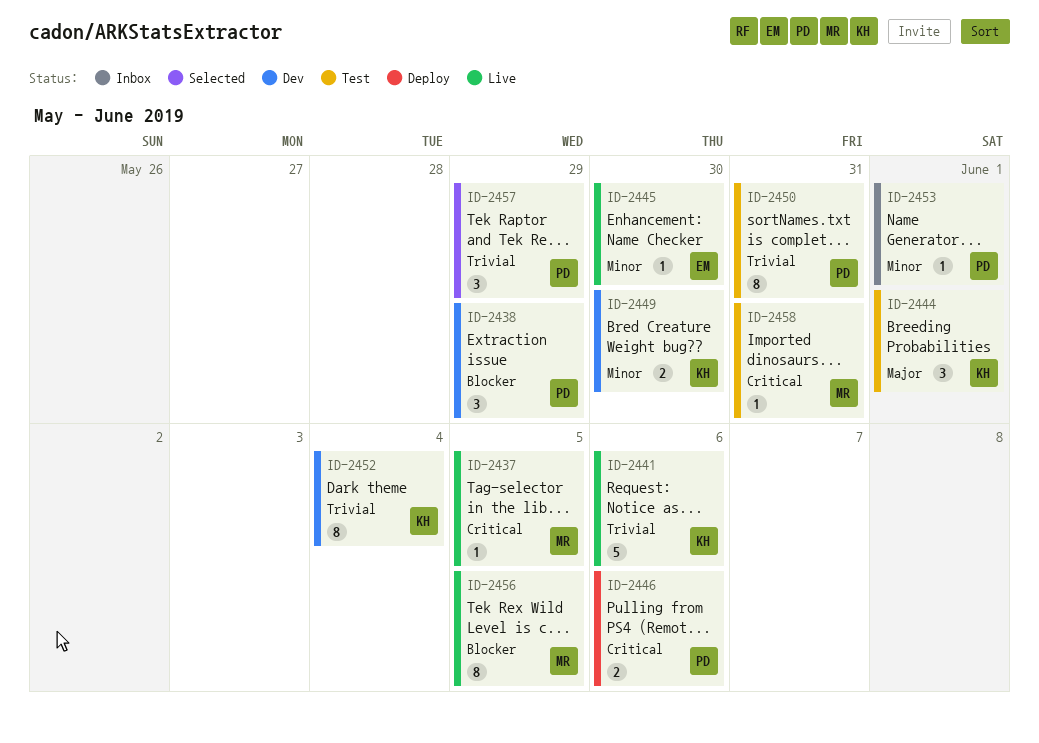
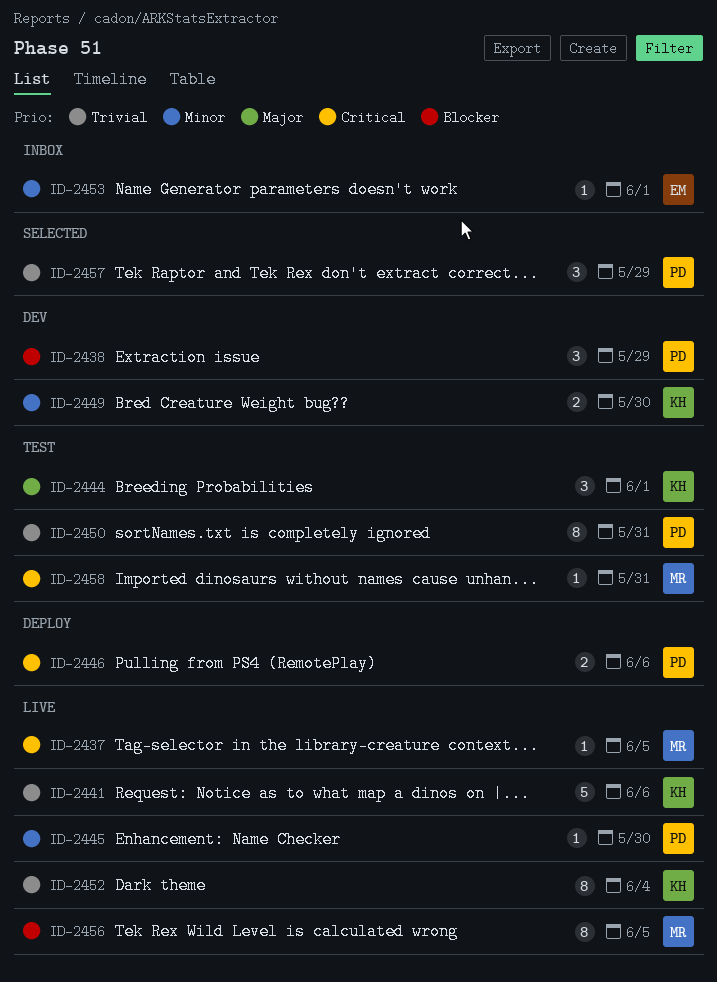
ID-2445, owner: EM -> PD
ID-2452, status: Dev -> Live
ID-2453, owner: PD -> EM

